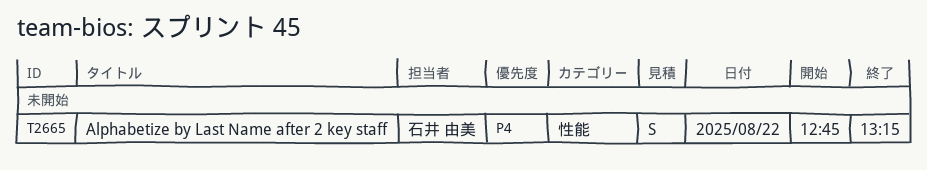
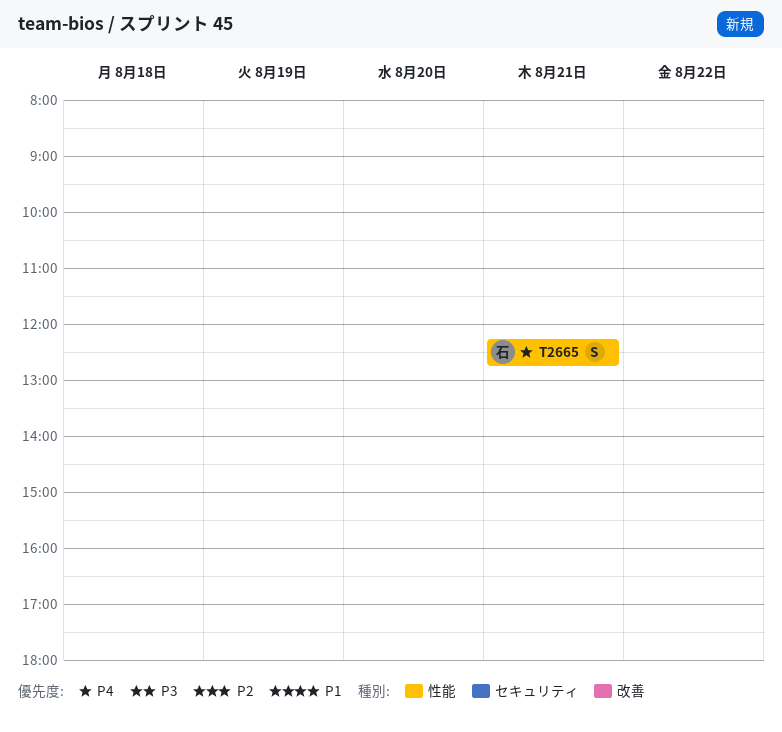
T2665, day: Aug 22 -> Aug 21
T2665, begins: 12:45 -> 12:15
T2665, ends: 13:15 -> 12:45

